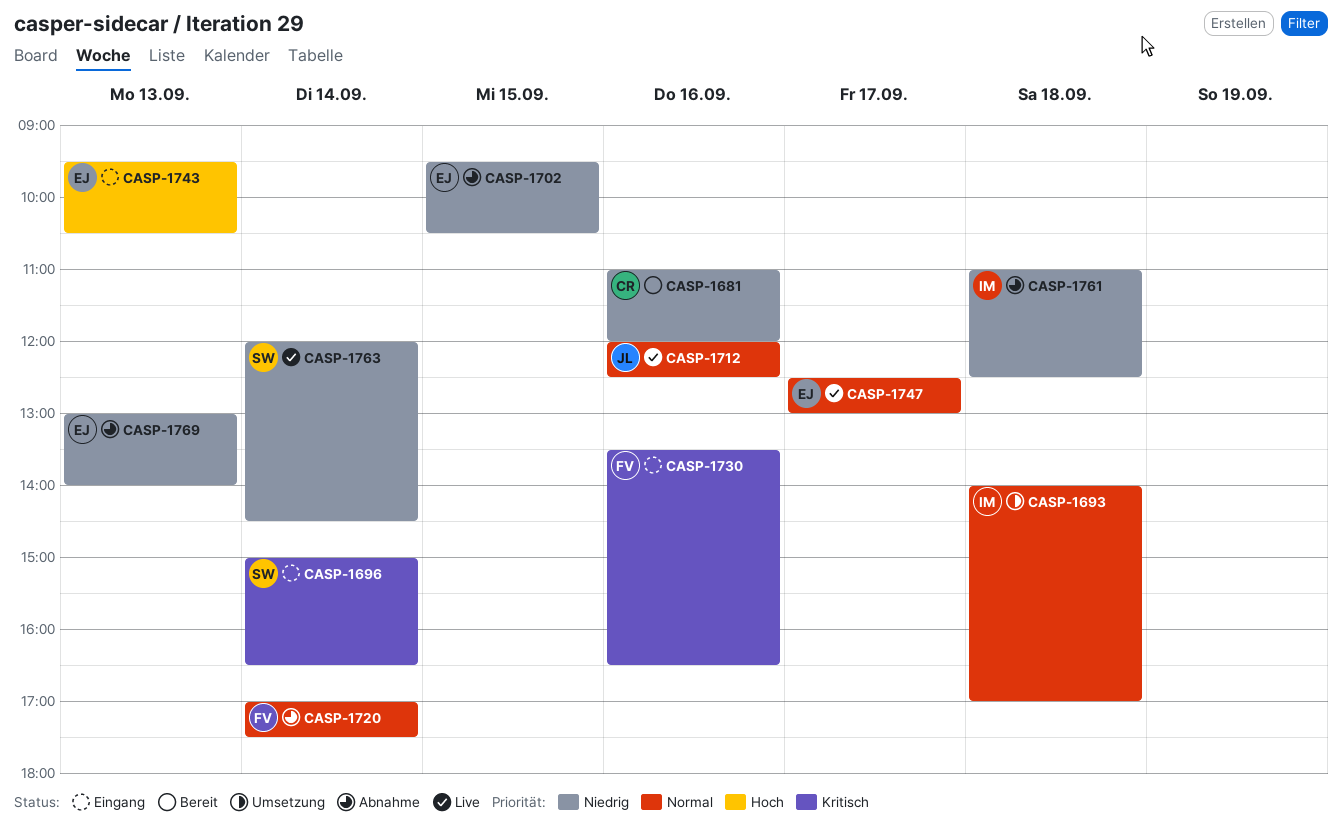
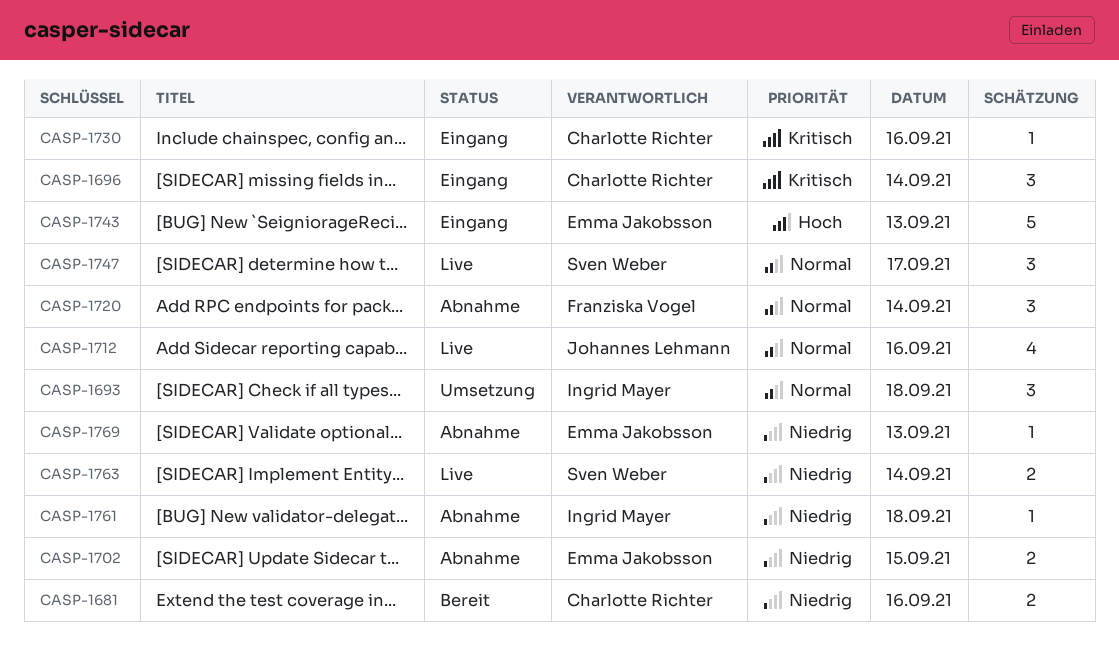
CASP-1696, owner: Sven Weber -> Charlotte Richter
CASP-1730, owner: Franziska Vogel -> Charlotte Richter
CASP-1747, owner: Emma Jakobsson -> Sven Weber

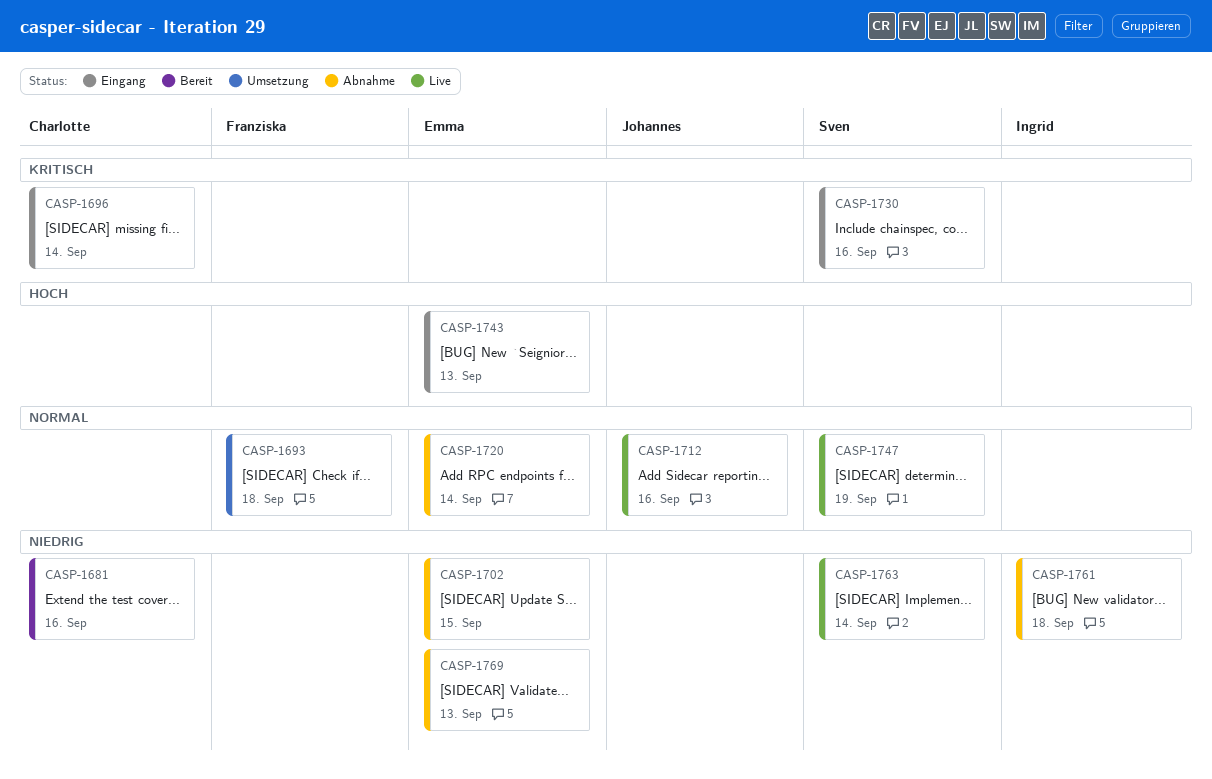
CASP-1693, owner: Ingrid Mayer -> Franziska Vogel
CASP-1720, owner: Franziska Vogel -> Emma Jakobsson
CASP-1730, owner: Charlotte Richter -> Sven Weber
CASP-1747, day: Sep 17 -> Sep 19

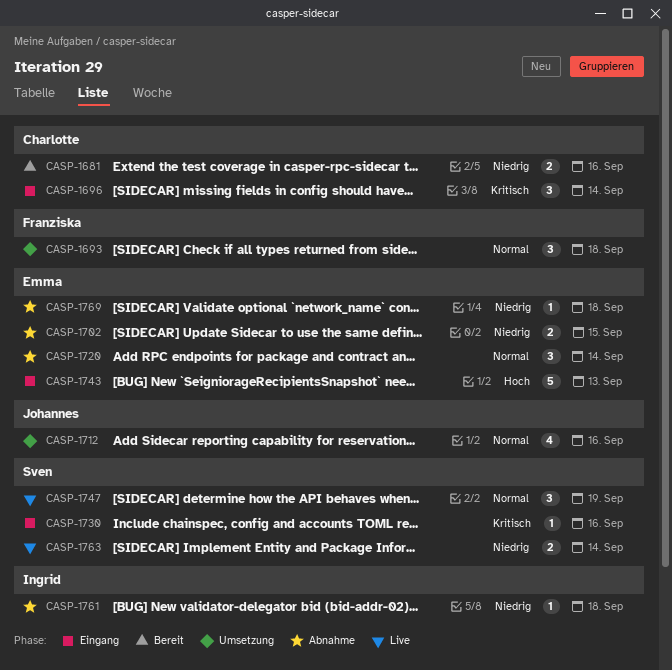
CASP-1712, status: Live -> Umsetzung
CASP-1769, day: Sep 13 -> Sep 18

